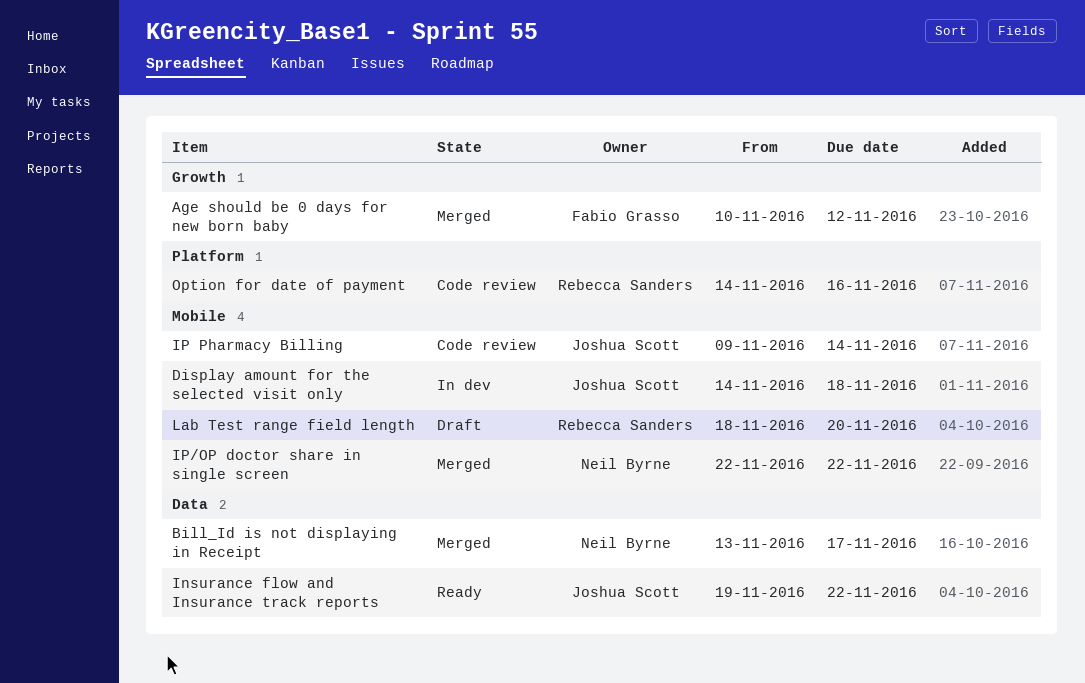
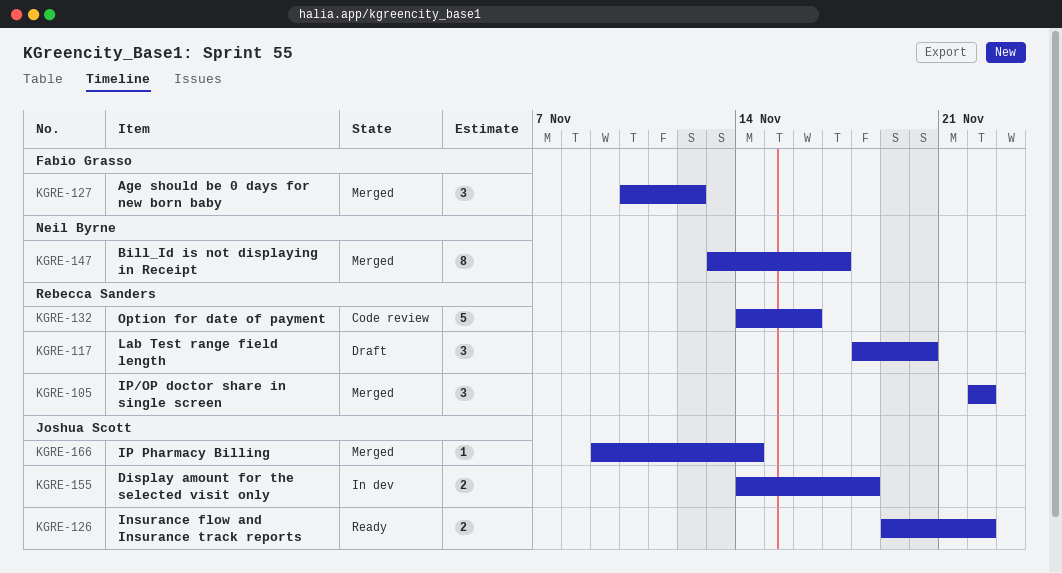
IP Pharmacy Billing, status: Code review -> Merged
IP/OP doctor share in single screen, owner: Neil Byrne -> Rebecca Sanders

